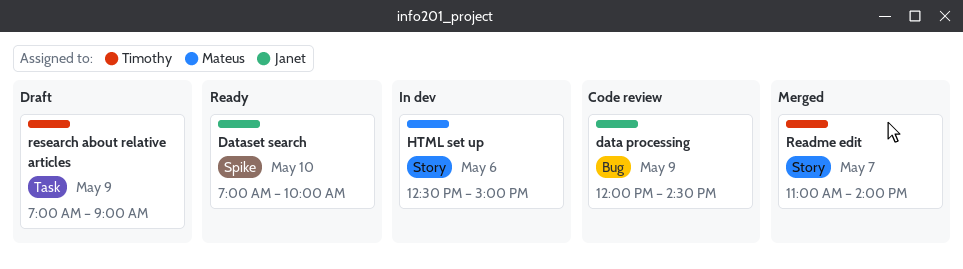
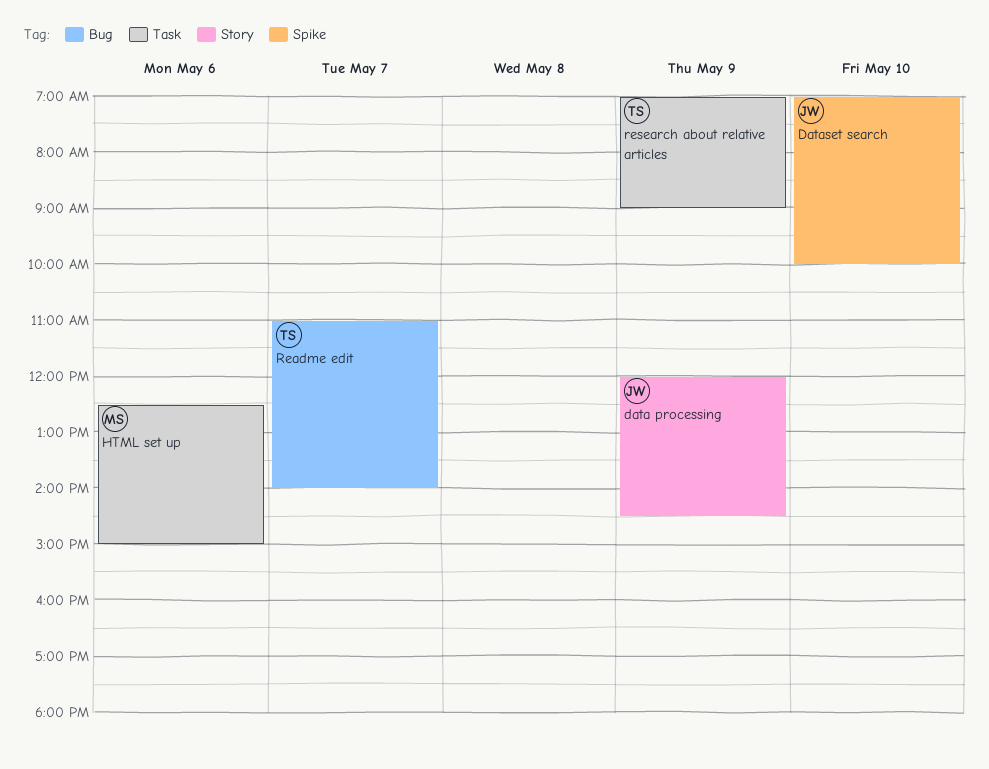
data processing, label: Bug -> Story
HTML set up, label: Story -> Task
Readme edit, label: Story -> Bug

